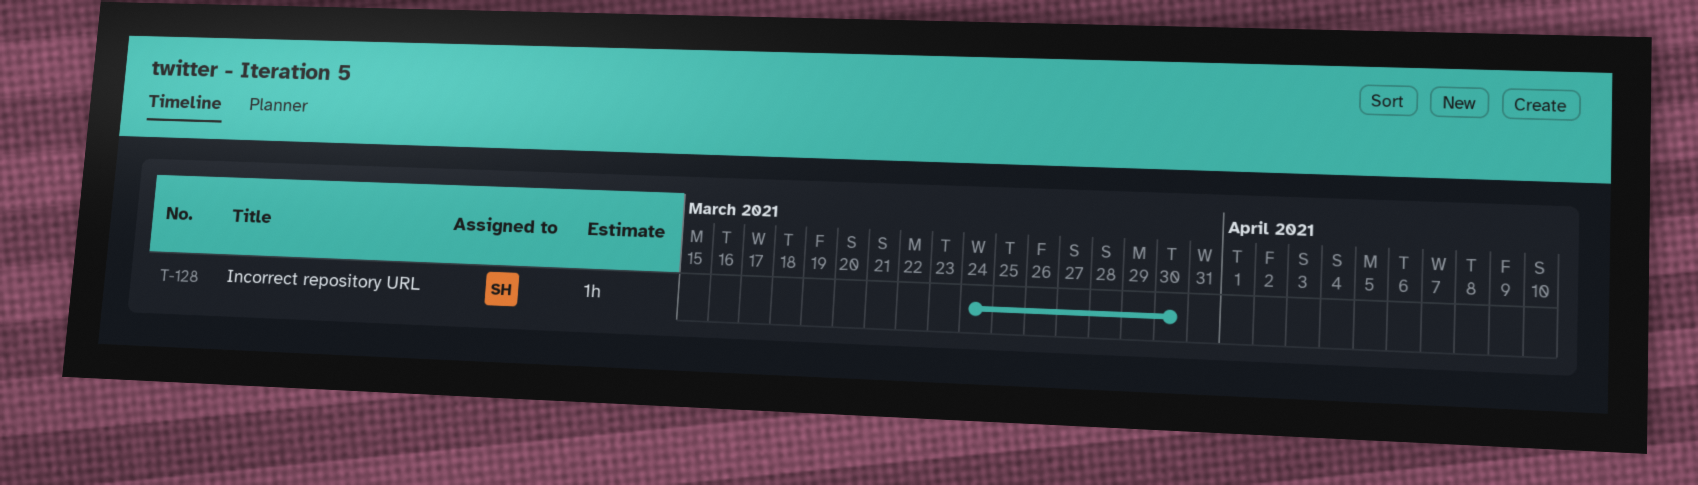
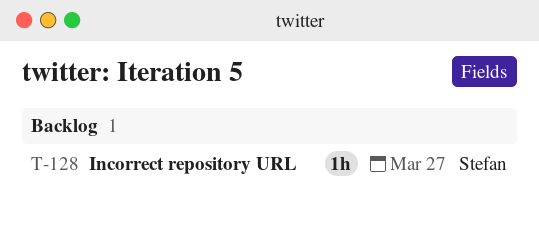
T-128, due: Mar 30 -> Mar 27

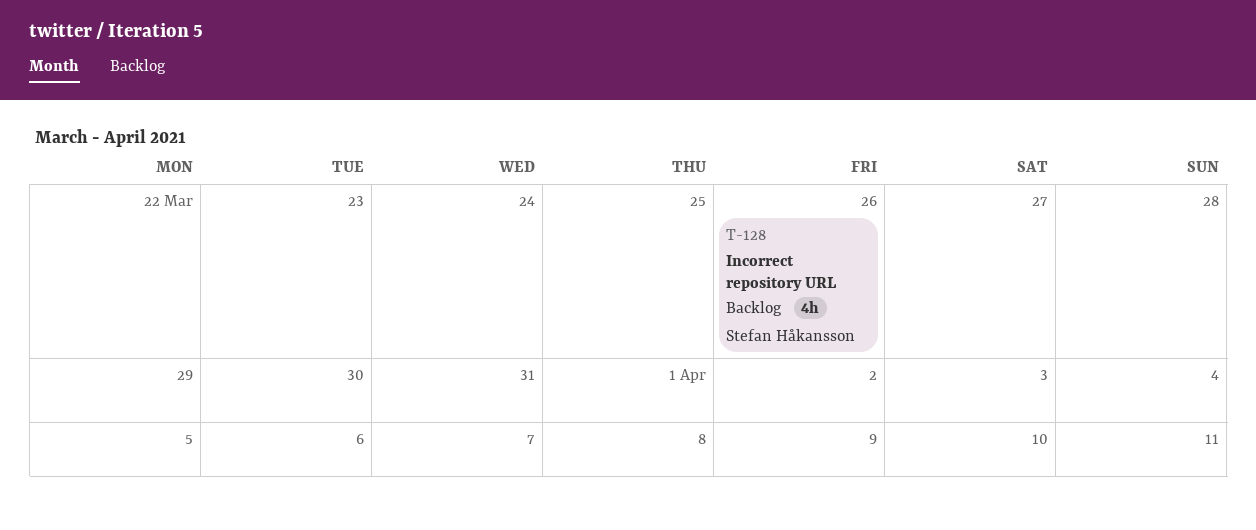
T-128, estimate: 1h -> 4h
T-128, due: Mar 27 -> Mar 26

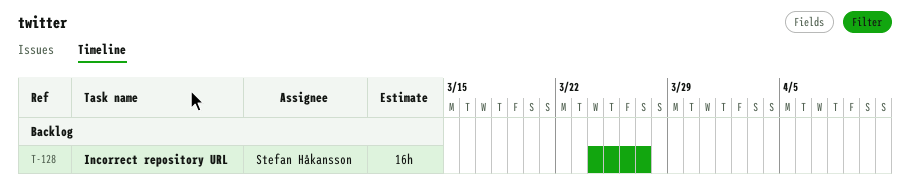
T-128, estimate: 4h -> 16h
T-128, due: Mar 26 -> Mar 27

